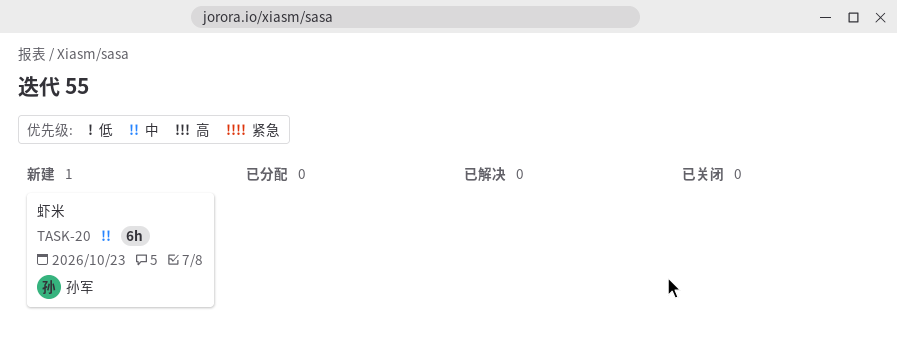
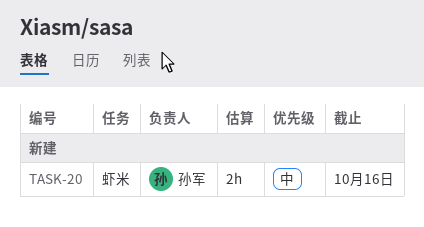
TASK-20, estimate: 6h -> 2h
TASK-20, due: Oct 23 -> Oct 16

